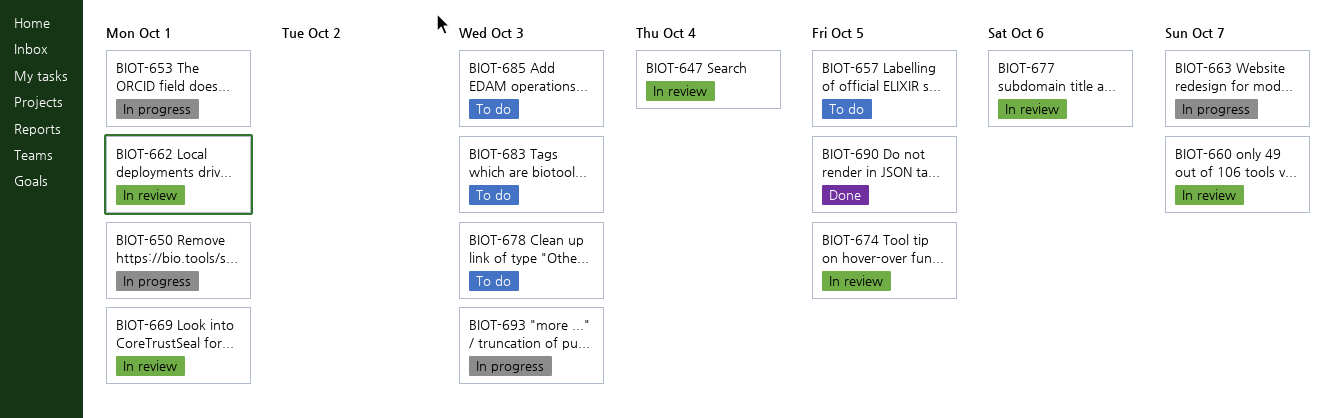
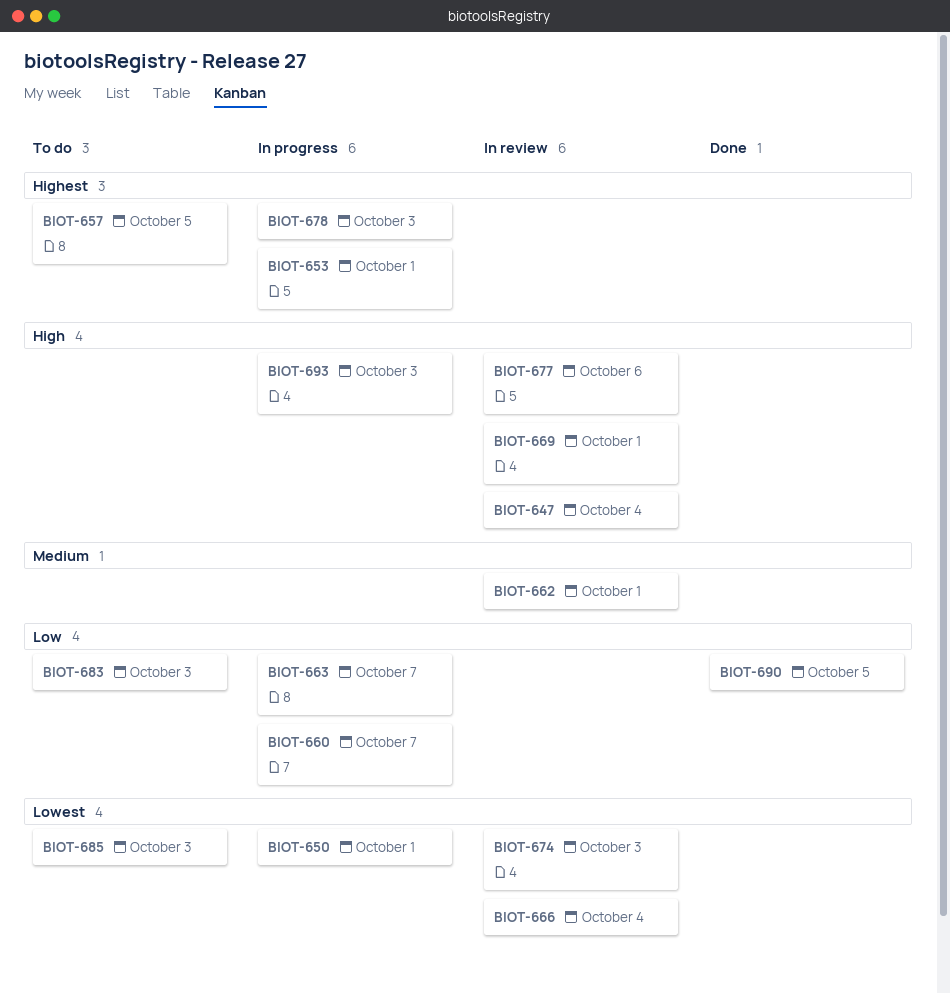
BIOT-660, status: In review -> In progress
BIOT-666: none -> present
BIOT-674, due: Oct 5 -> Oct 3
BIOT-678, status: To do -> In progress

